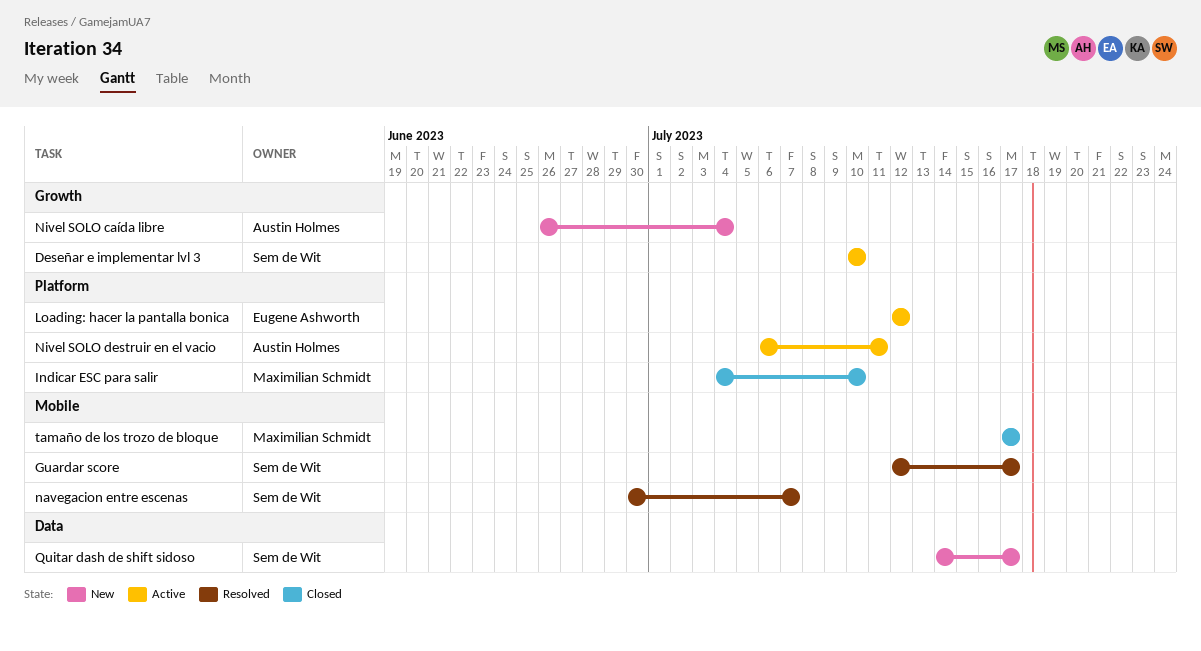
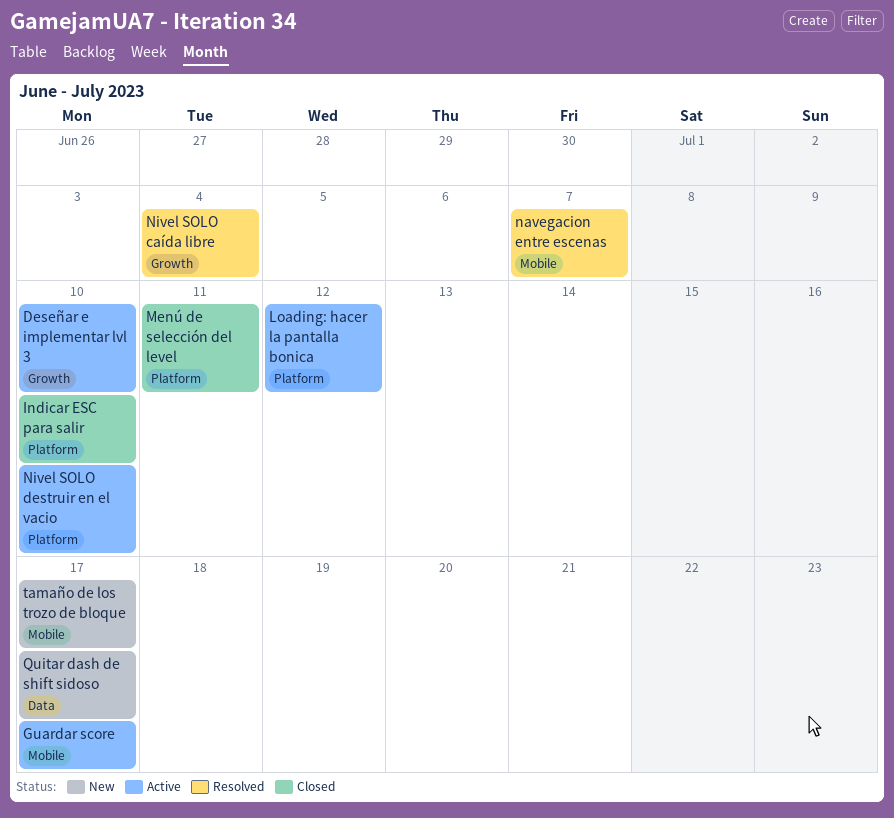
Guardar score, status: Resolved -> Active
Menú de selección del level: none -> present
Nivel SOLO caída libre, status: New -> Resolved
Nivel SOLO destruir en el vacio, due: Jul 11 -> Jul 10
tamaño de los trozo de bloque, status: Closed -> New

